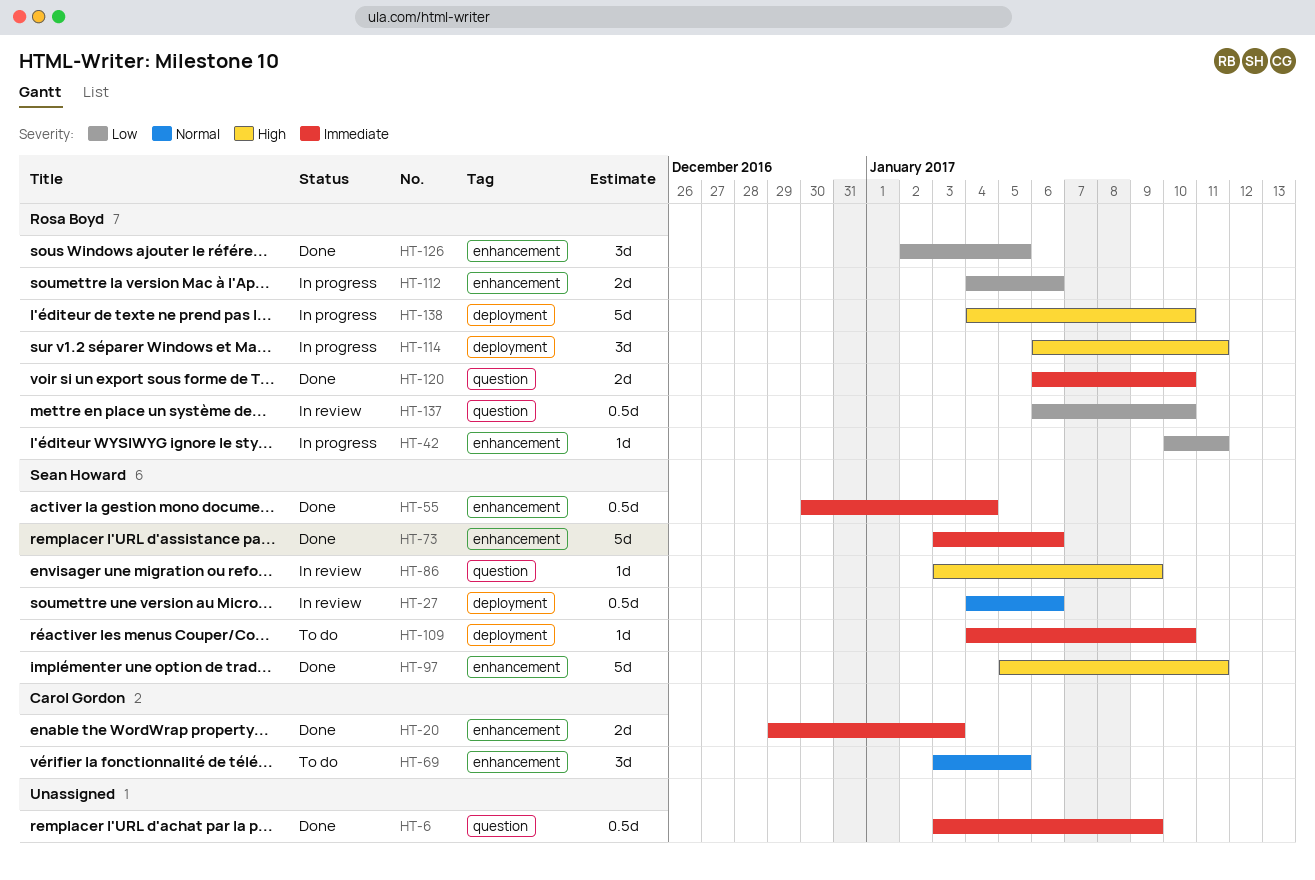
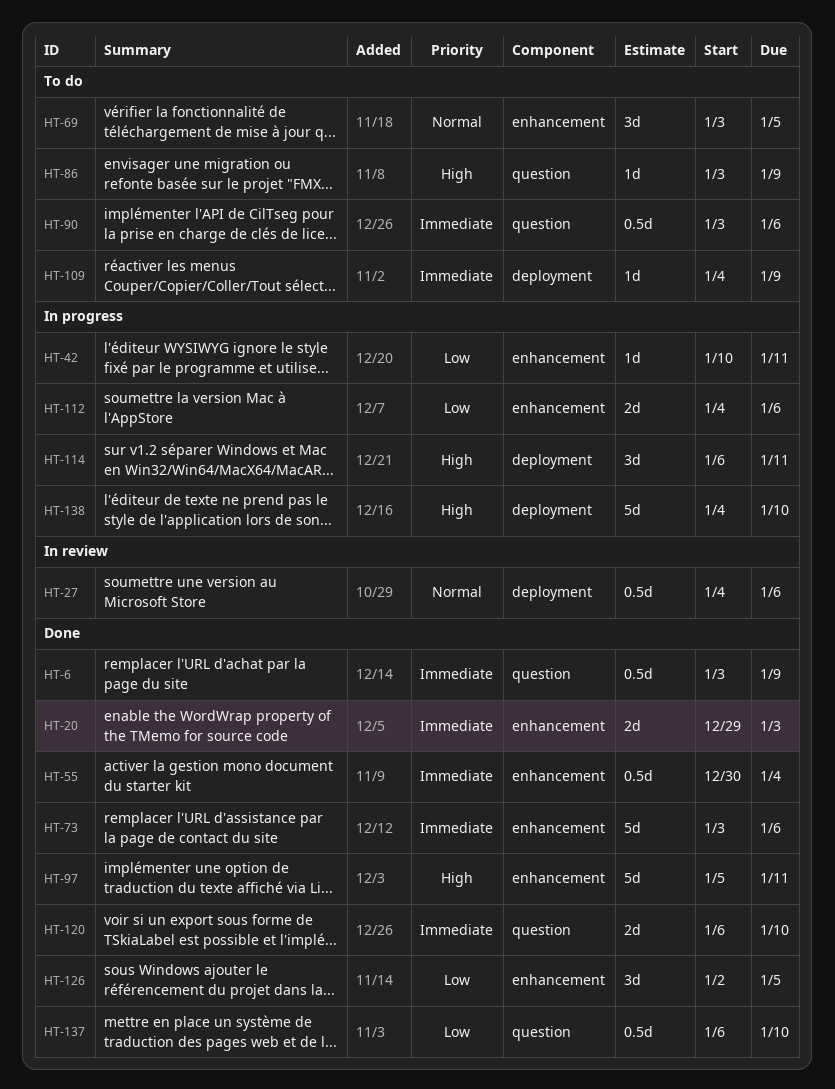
HT-86, status: In review -> To do
HT-90: none -> present
HT-109, due: Jan 10 -> Jan 9
HT-137, status: In review -> Done

